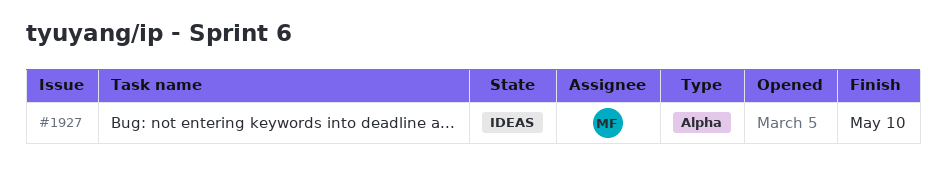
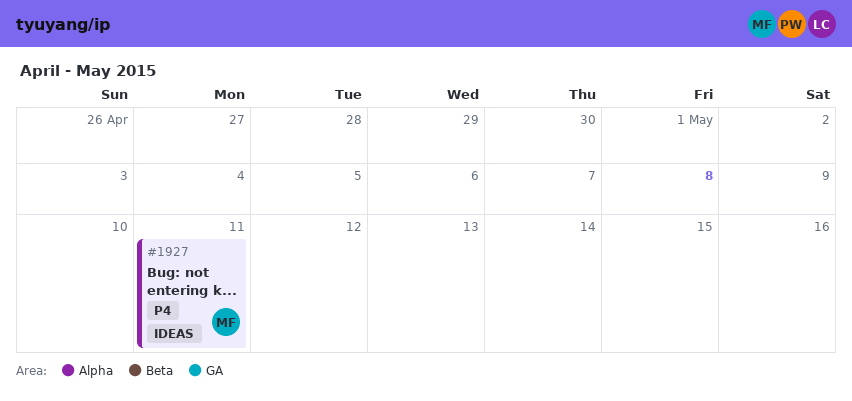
#1927, due: May 10 -> May 11

